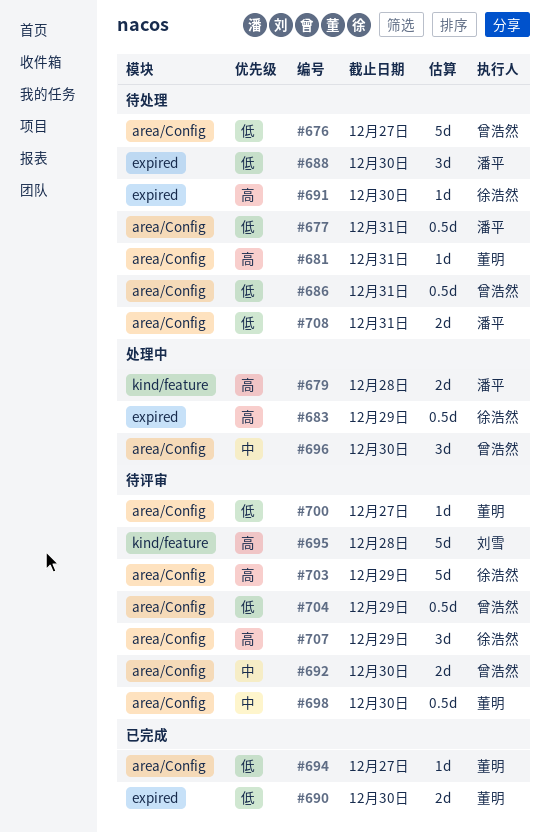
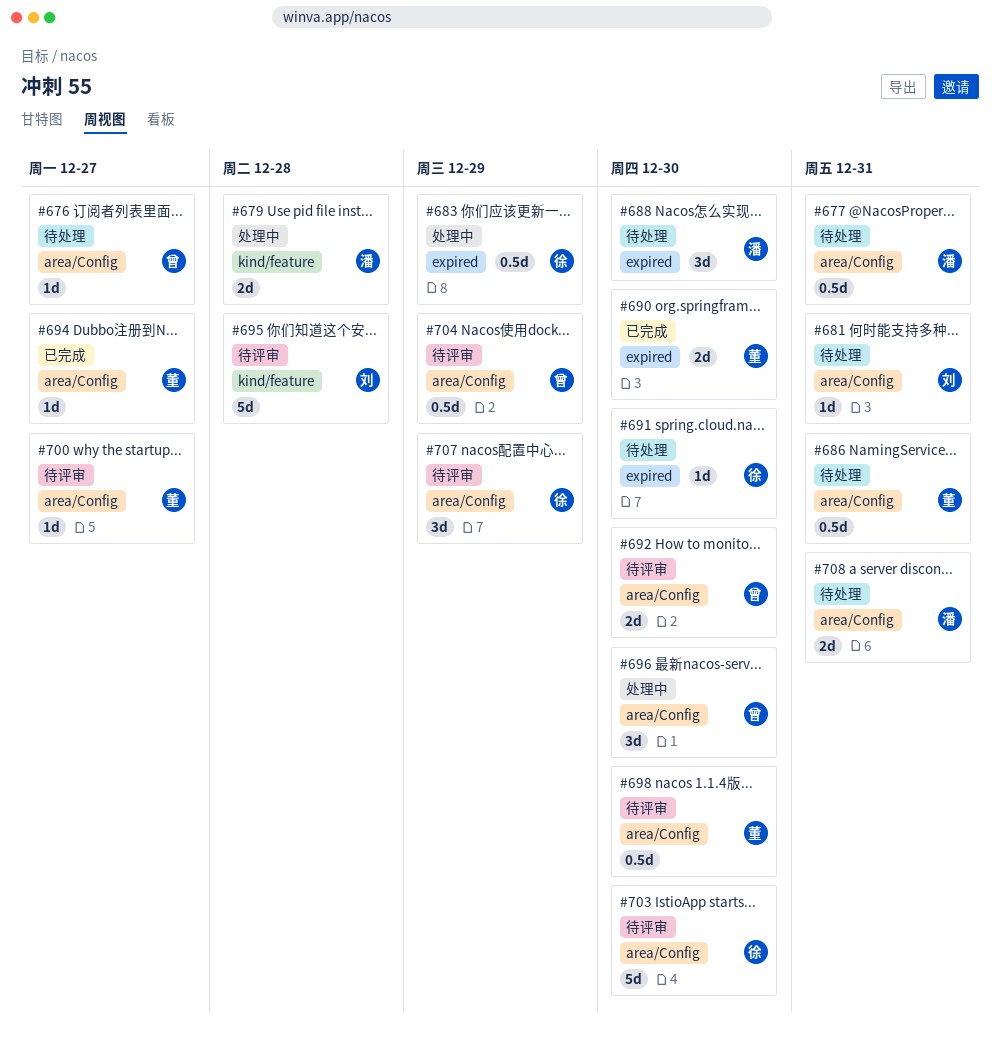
#676, estimate: 5d -> 1d
#681, owner: 董明 -> 刘雪
#686, owner: 曾浩然 -> 董明
#703, due: Dec 29 -> Dec 30

